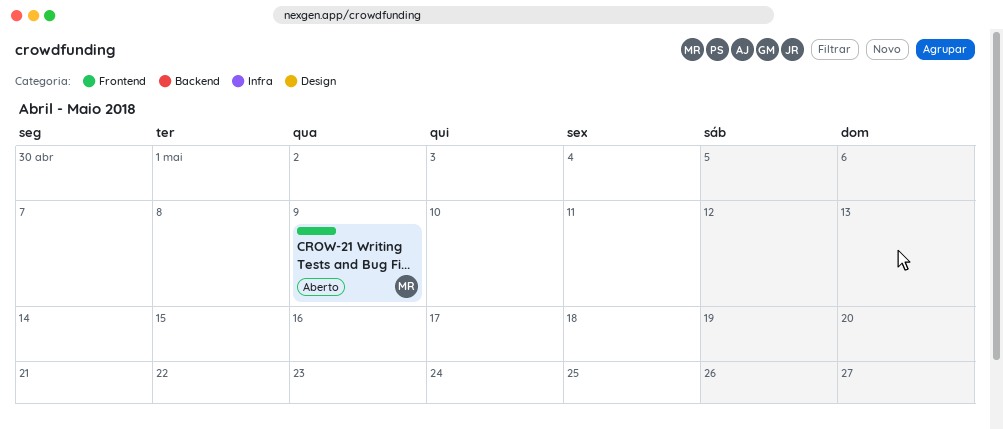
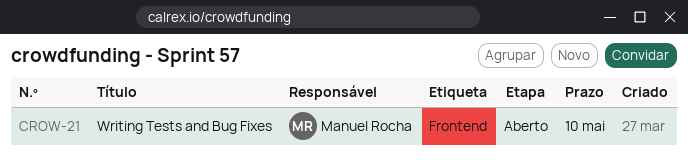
CROW-21, due: May 9 -> May 10

